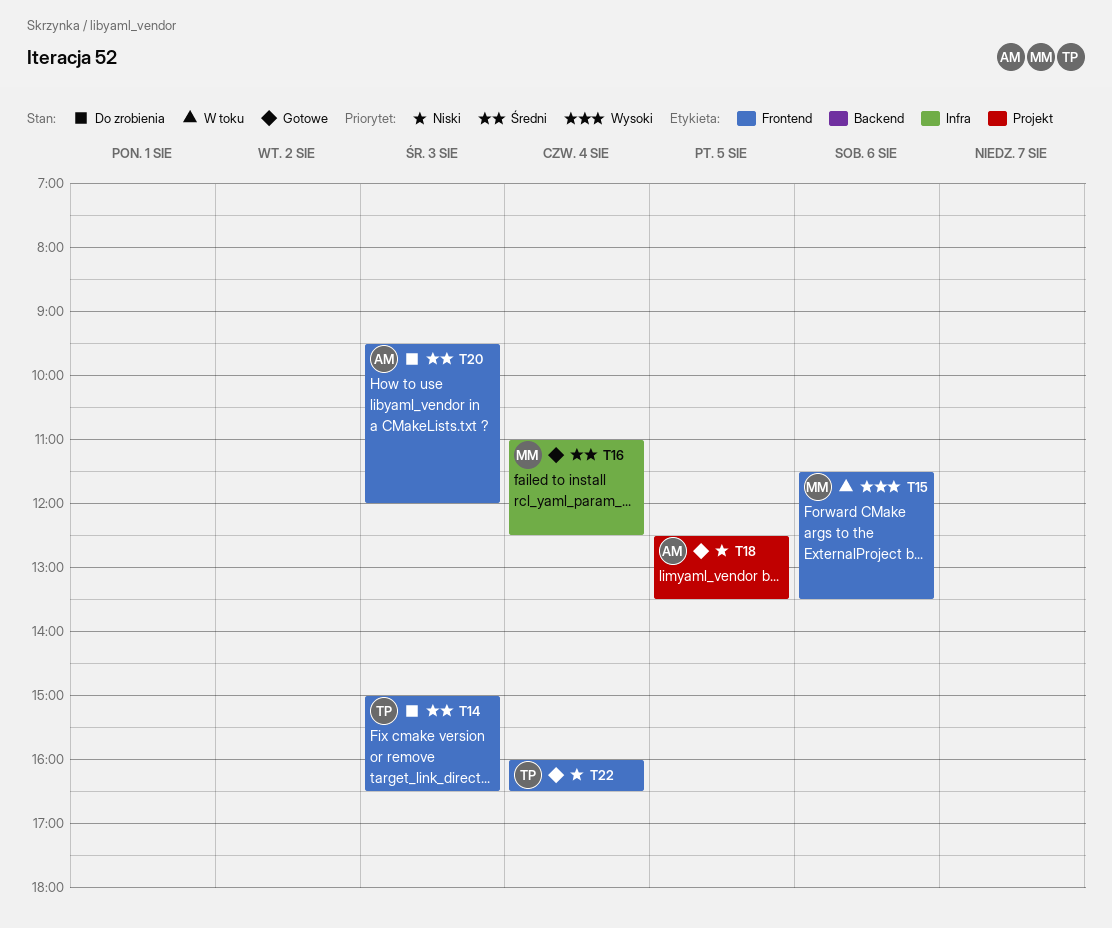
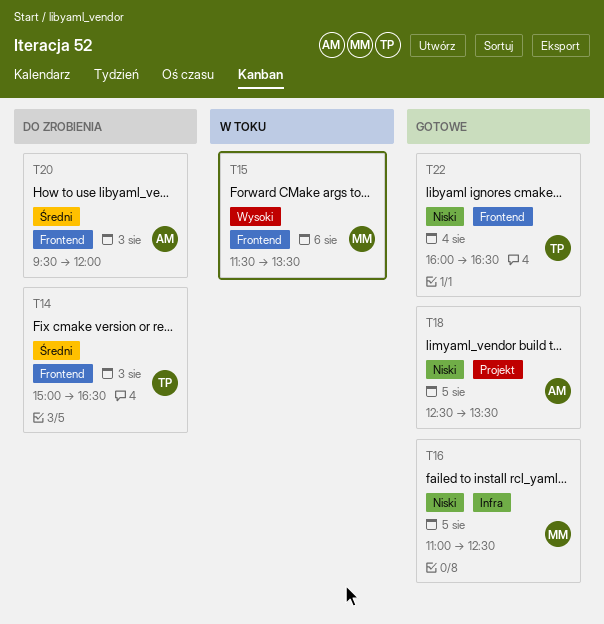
T16, priority: Średni -> Niski
T16, day: Aug 4 -> Aug 5

